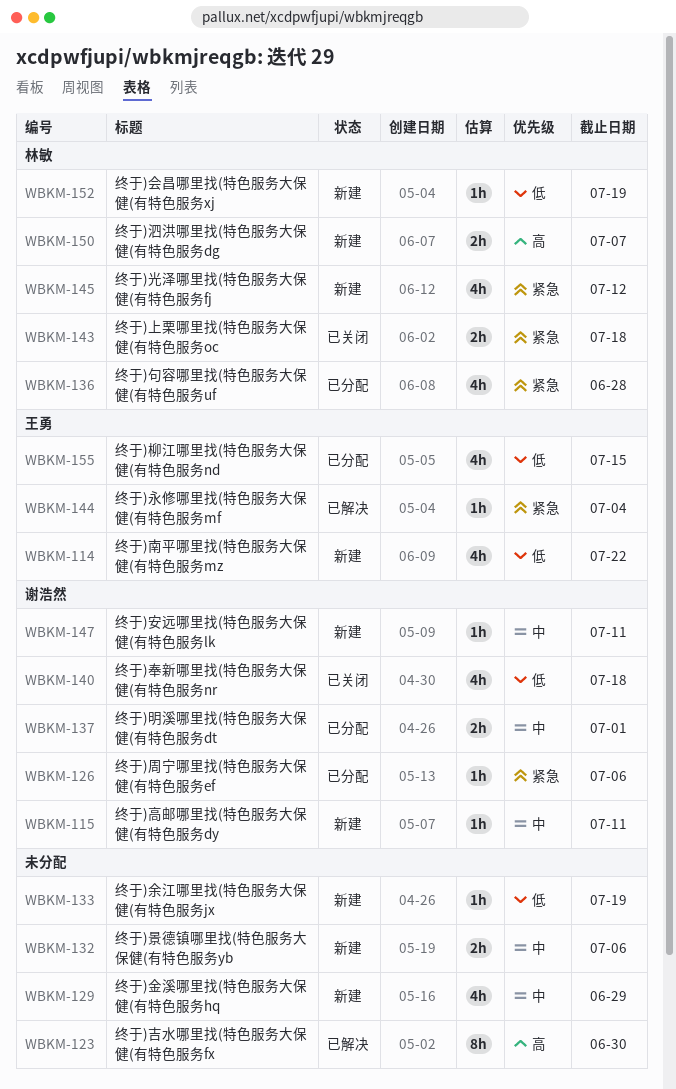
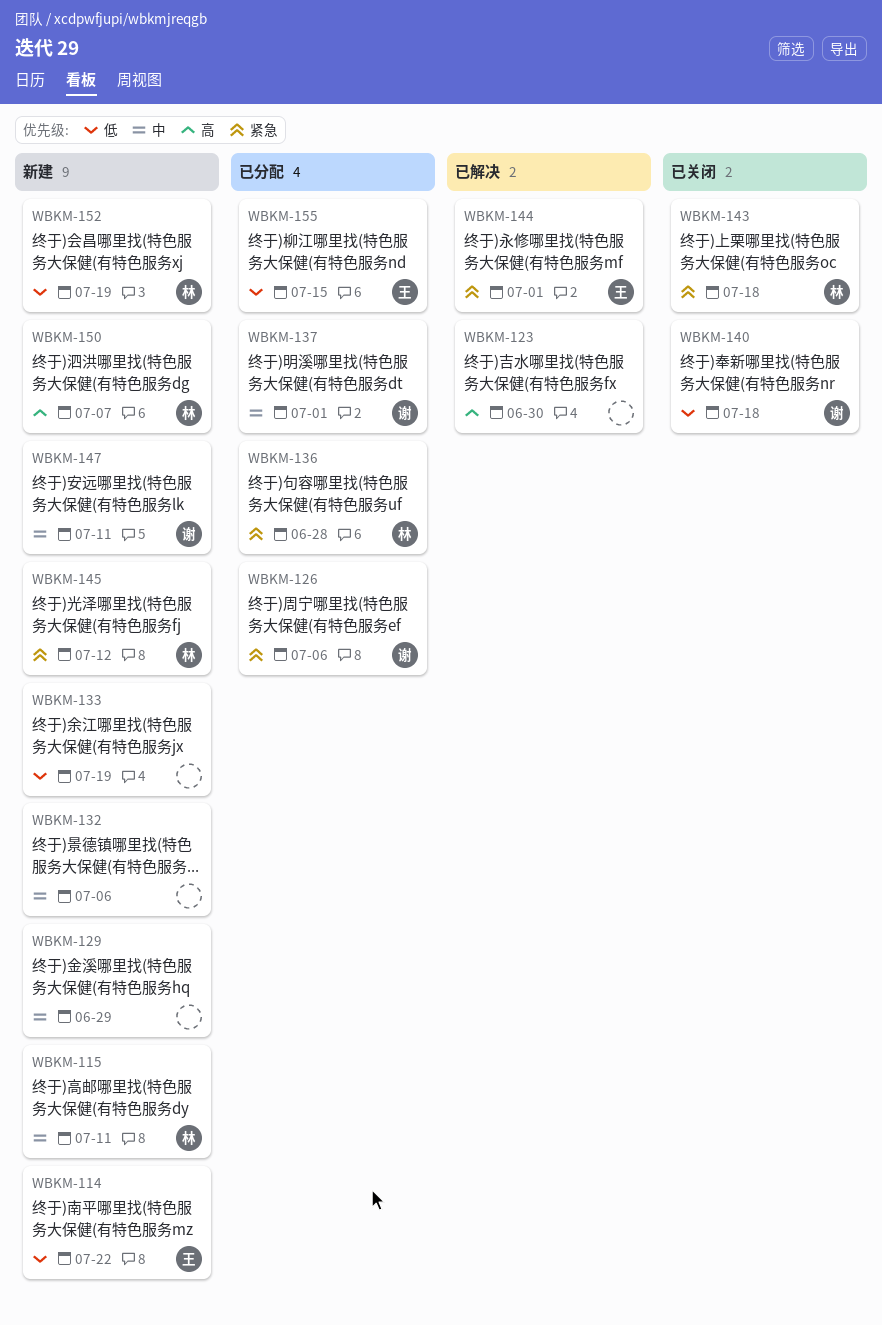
WBKM-115, owner: 谢浩然 -> 林敏
WBKM-144, due: Jul 4 -> Jul 1

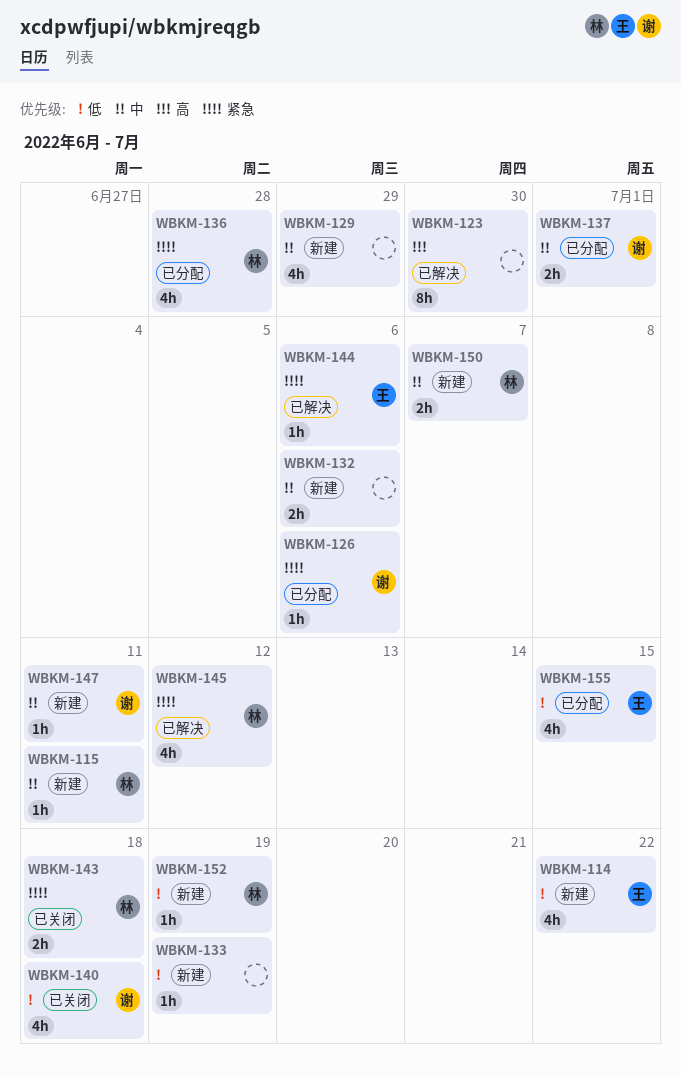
WBKM-144, due: Jul 1 -> Jul 6
WBKM-145, status: 新建 -> 已解决
WBKM-150, priority: 高 -> 中

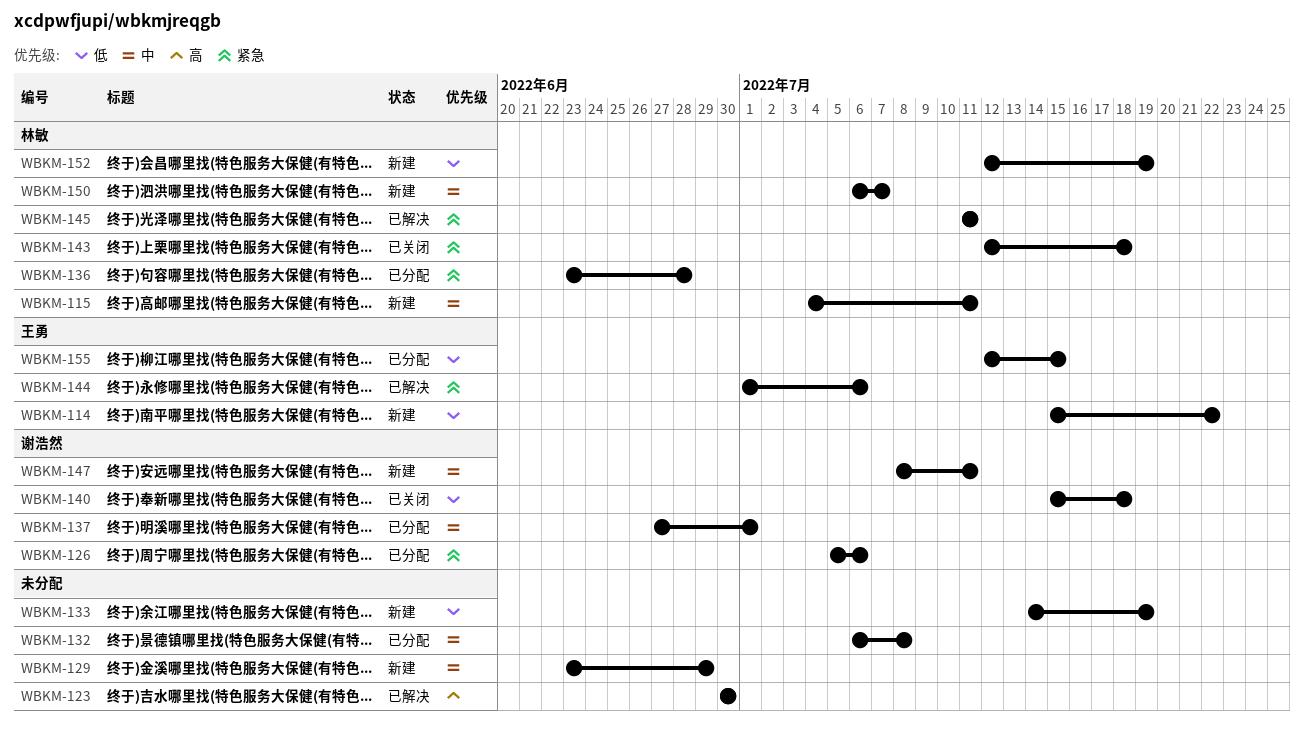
WBKM-132, status: 新建 -> 已分配
WBKM-132, due: Jul 6 -> Jul 8
WBKM-145, due: Jul 12 -> Jul 11

